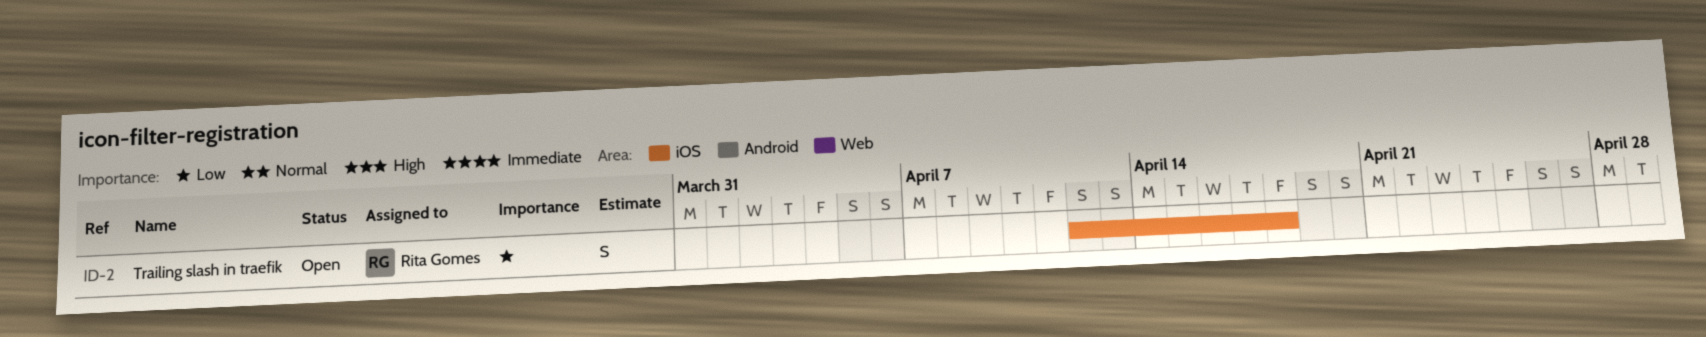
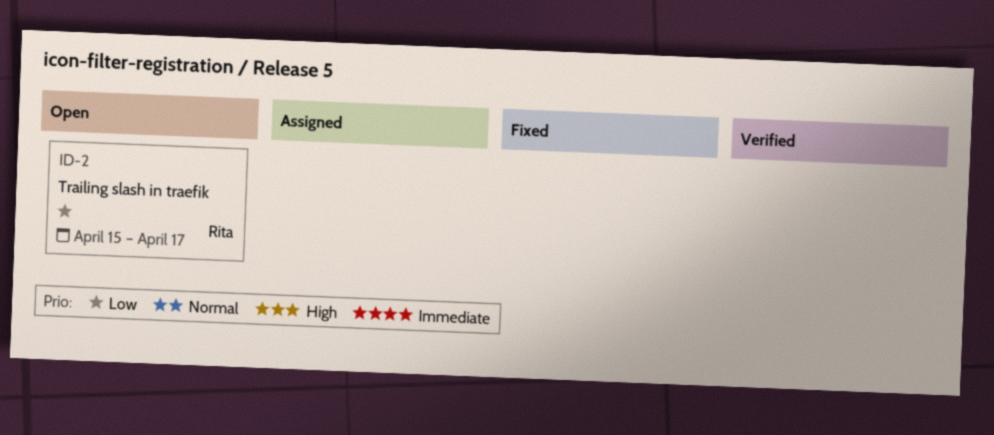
ID-2, start: Apr 12 -> Apr 15
ID-2, due: Apr 18 -> Apr 17

